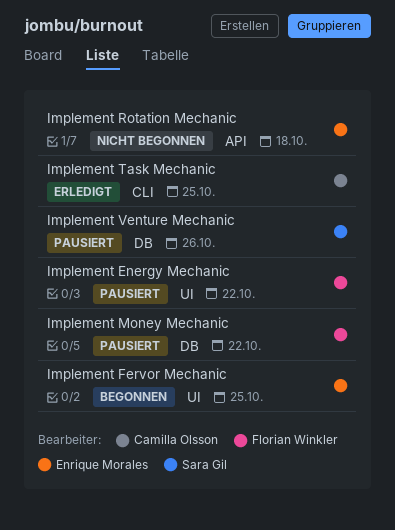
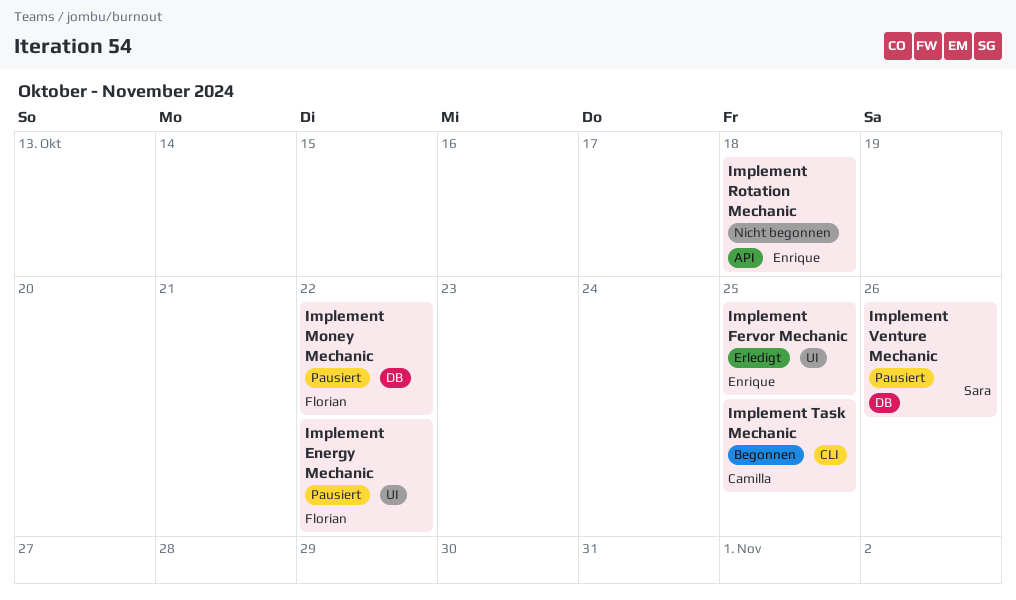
Implement Fervor Mechanic, status: Begonnen -> Erledigt
Implement Task Mechanic, status: Erledigt -> Begonnen

